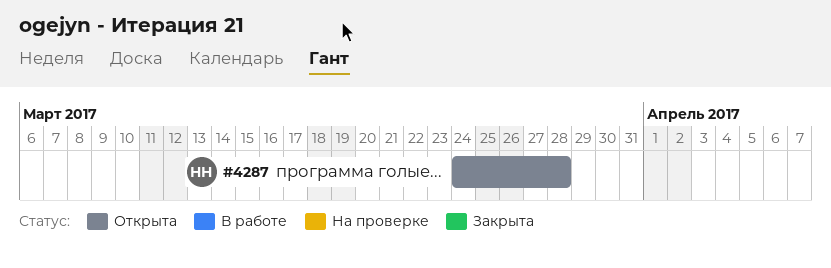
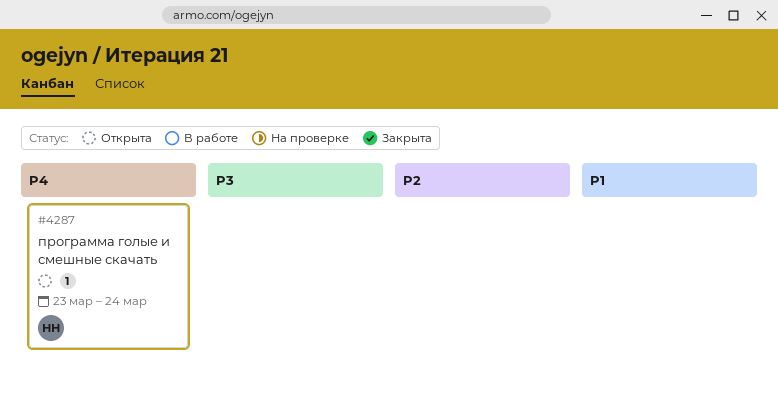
#4287, start: Mar 24 -> Mar 23
#4287, due: Mar 28 -> Mar 24

